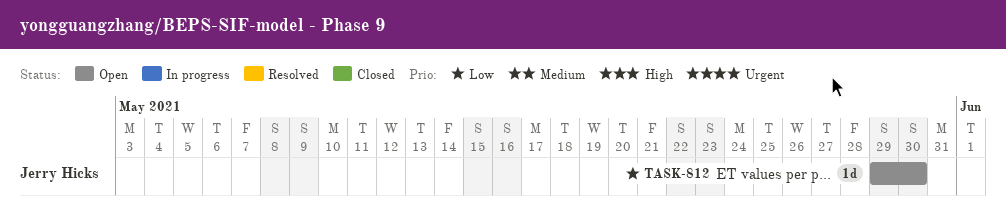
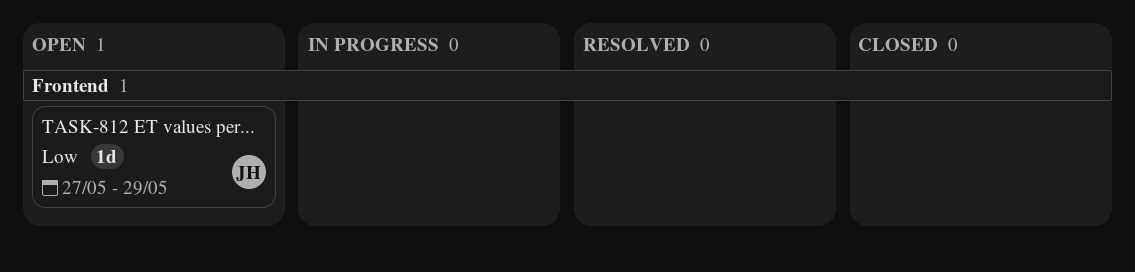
TASK-812, start: May 29 -> May 27
TASK-812, due: May 30 -> May 29

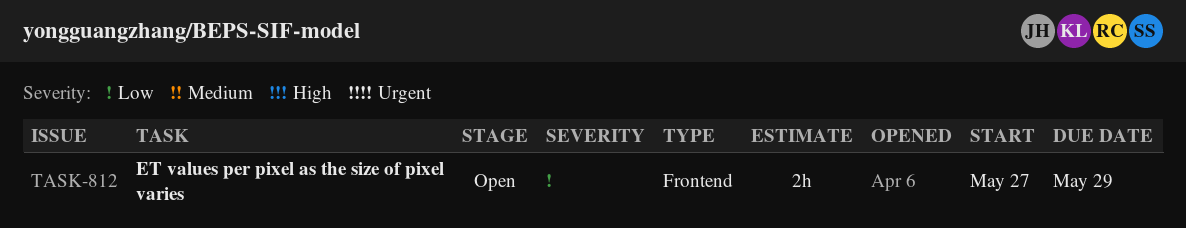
TASK-812, estimate: 1d -> 2h

